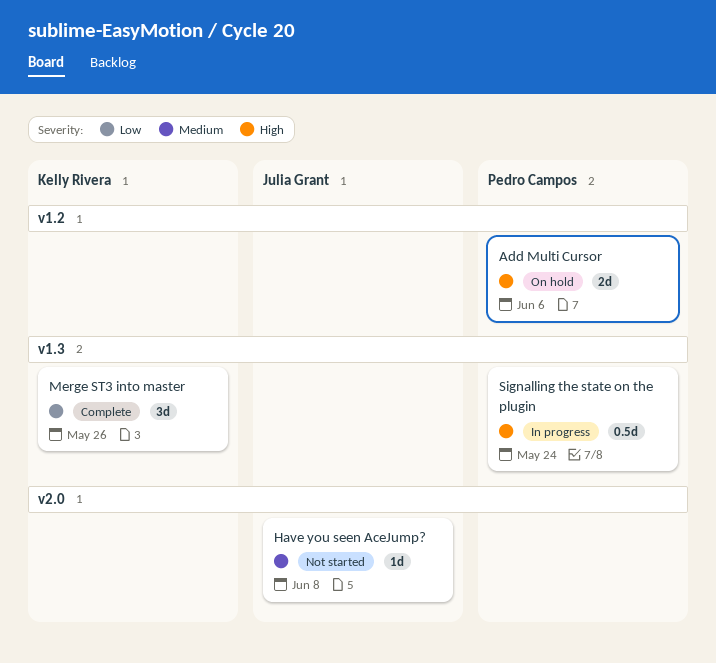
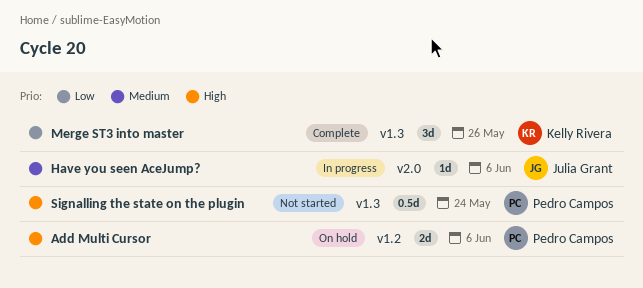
Have you seen AceJump?, status: Not started -> In progress
Have you seen AceJump?, due: Jun 8 -> Jun 6
Signalling the state on the plugin, status: In progress -> Not started

